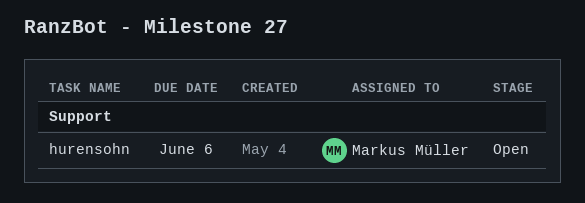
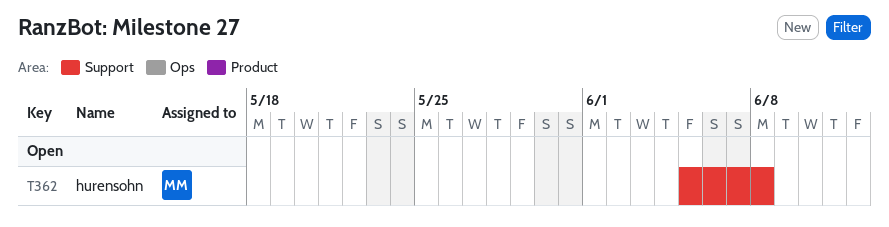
hurensohn, due: Jun 6 -> Jun 8

